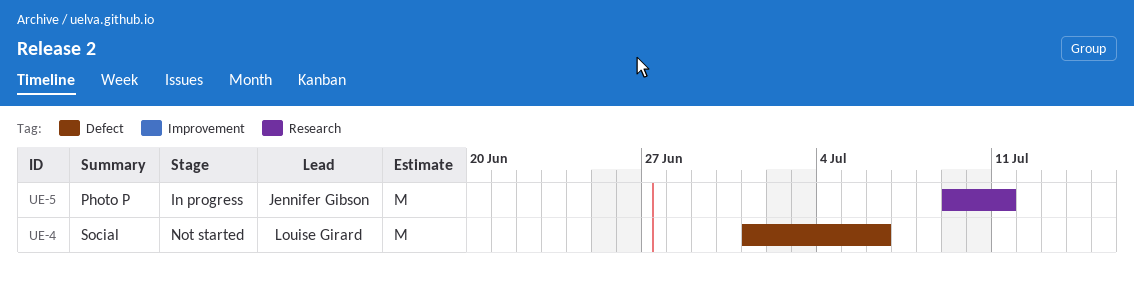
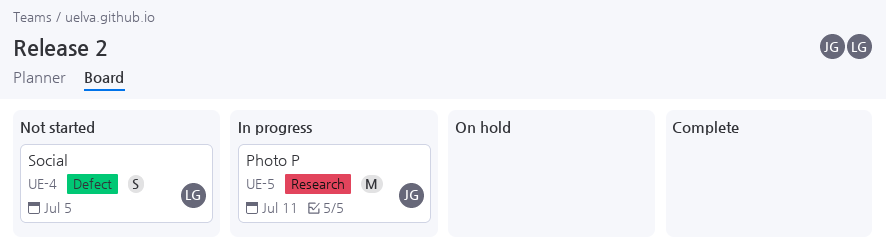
UE-4, estimate: M -> S
UE-4, due: Jul 6 -> Jul 5

